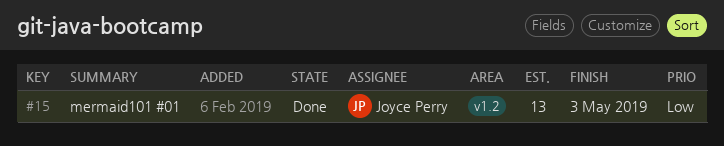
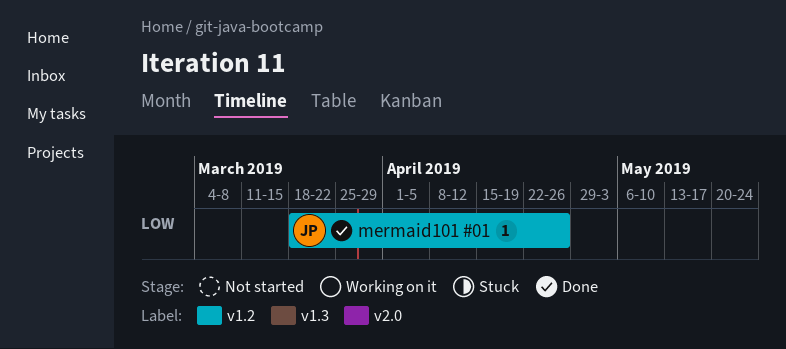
mermaid101 #01, estimate: 13 -> 1
mermaid101 #01, due: May 3 -> Apr 26

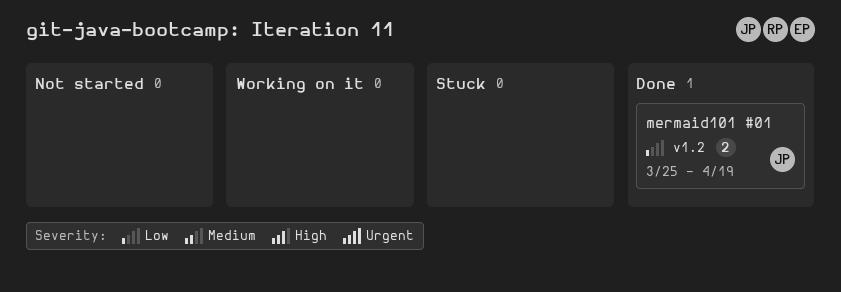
mermaid101 #01, estimate: 1 -> 2
mermaid101 #01, start: Mar 18 -> Mar 25
mermaid101 #01, due: Apr 26 -> Apr 19

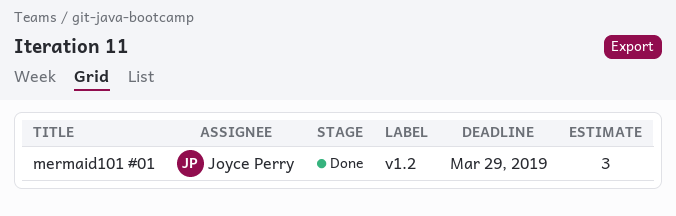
mermaid101 #01, estimate: 2 -> 3
mermaid101 #01, due: Apr 19 -> Mar 29

